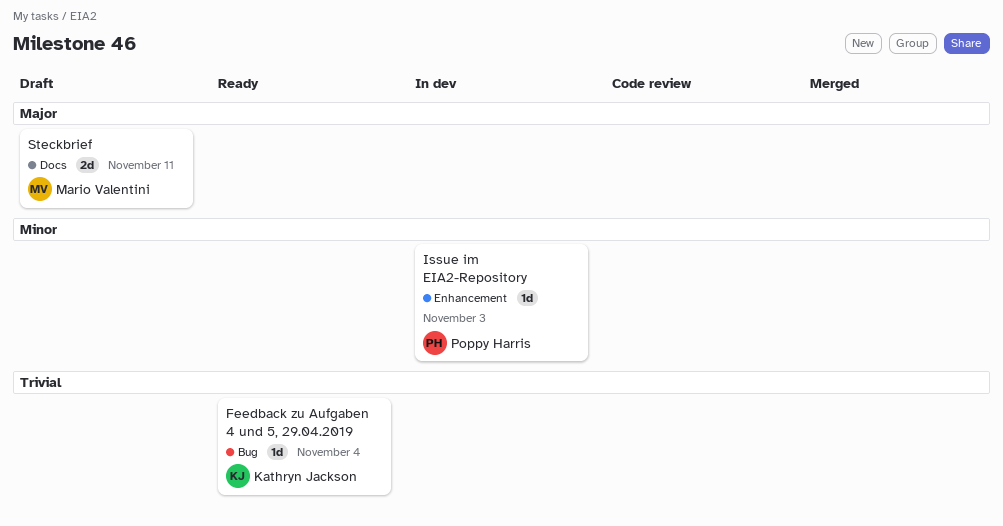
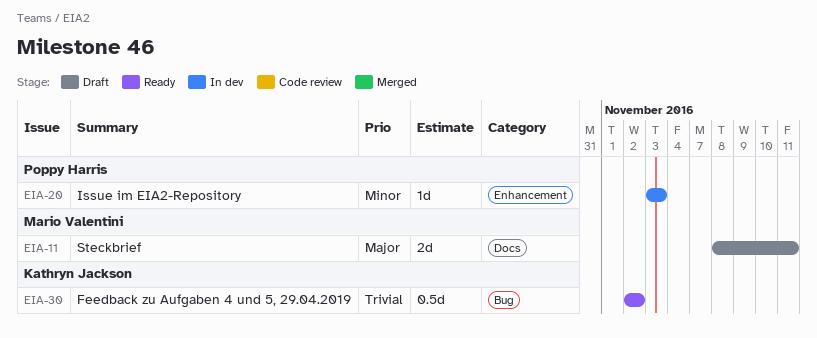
Feedback zu Aufgaben 4 und 5, 29.04.2019, estimate: 1d -> 0.5d
Feedback zu Aufgaben 4 und 5, 29.04.2019, due: Nov 4 -> Nov 2

